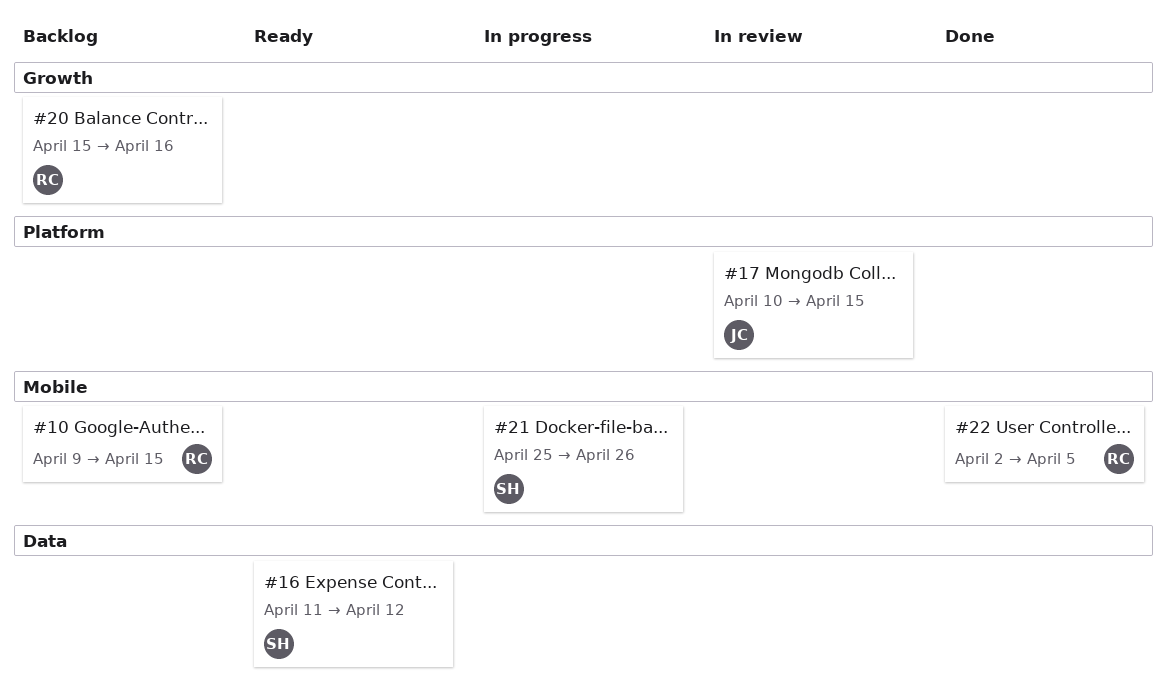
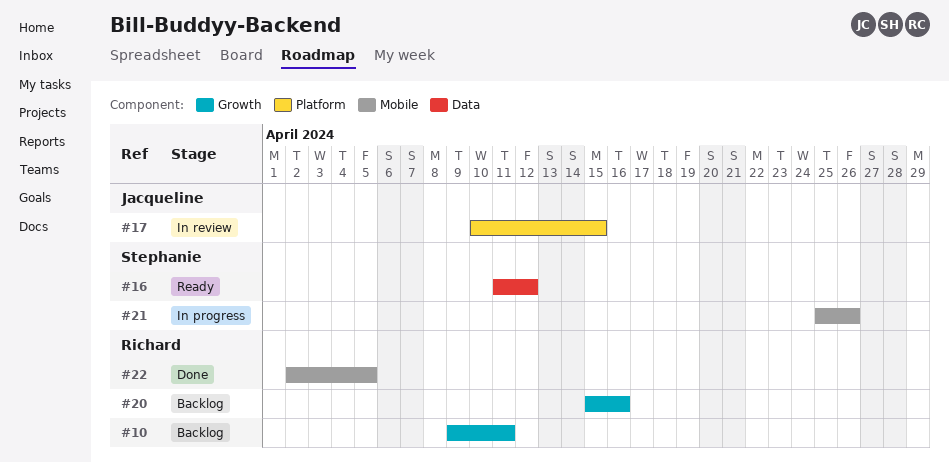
#10, label: Mobile -> Growth
#10, due: Apr 15 -> Apr 11

